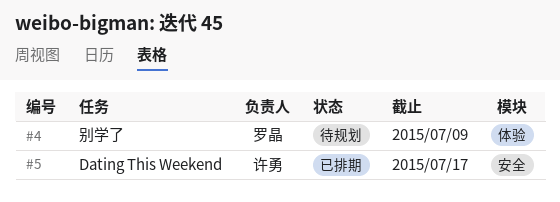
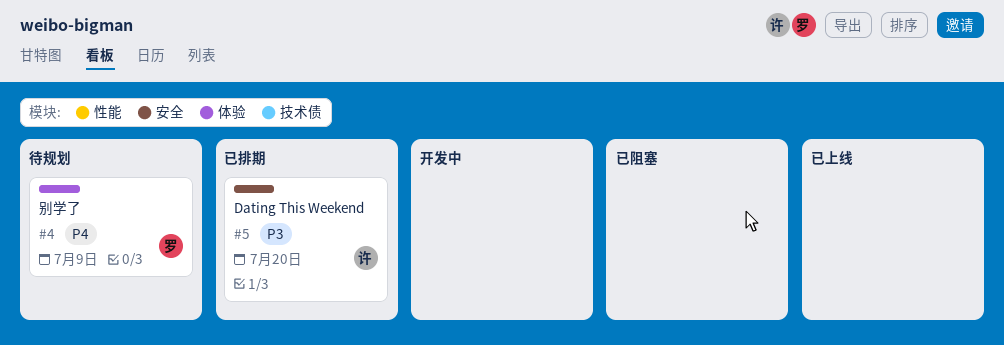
#5, due: Jul 17 -> Jul 20

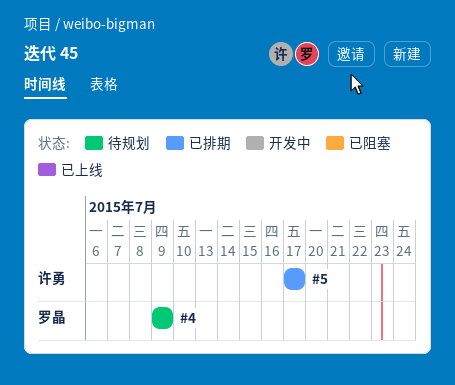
#5, due: Jul 20 -> Jul 17

